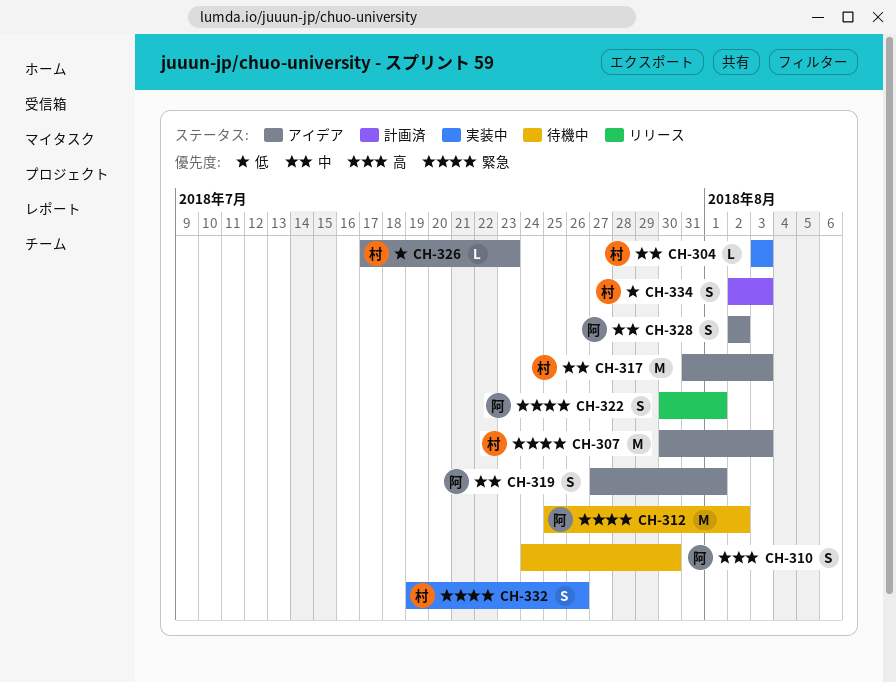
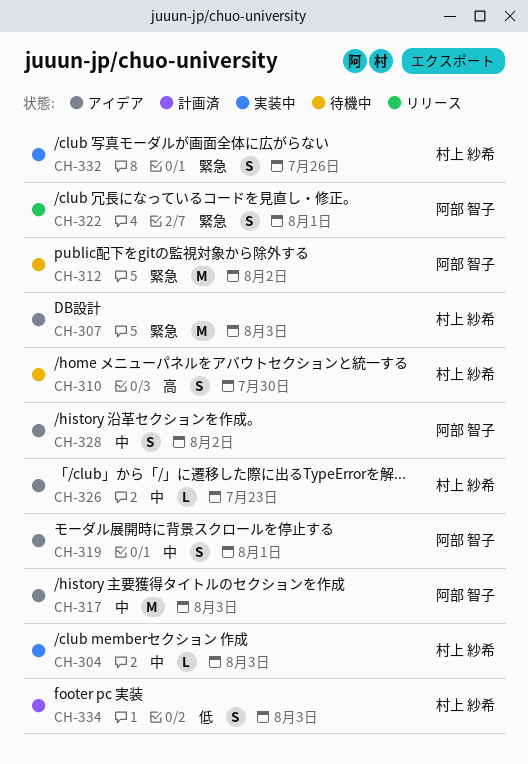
CH-310, owner: 阿部 智子 -> 村上 紗希
CH-317, owner: 村上 紗希 -> 阿部 智子
CH-326, priority: 低 -> 中

